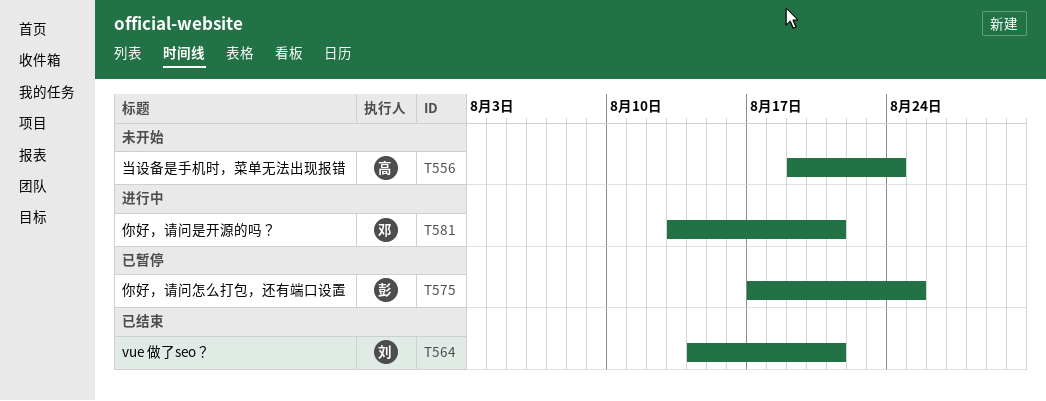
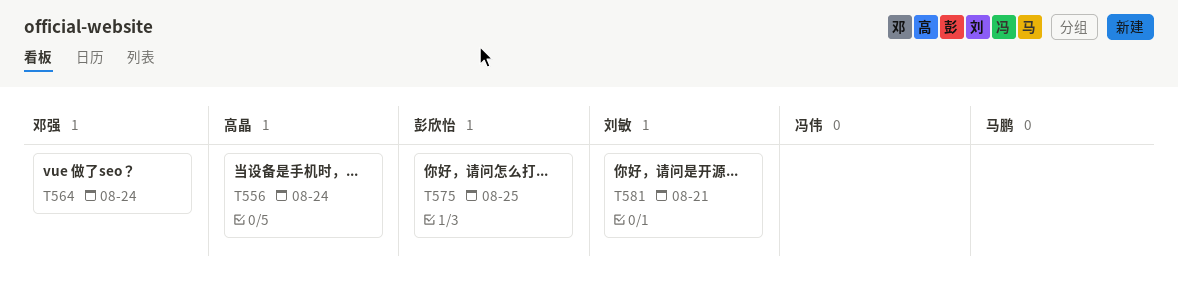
T564, owner: 刘敏 -> 邓强
T564, due: Aug 21 -> Aug 24
T581, owner: 邓强 -> 刘敏

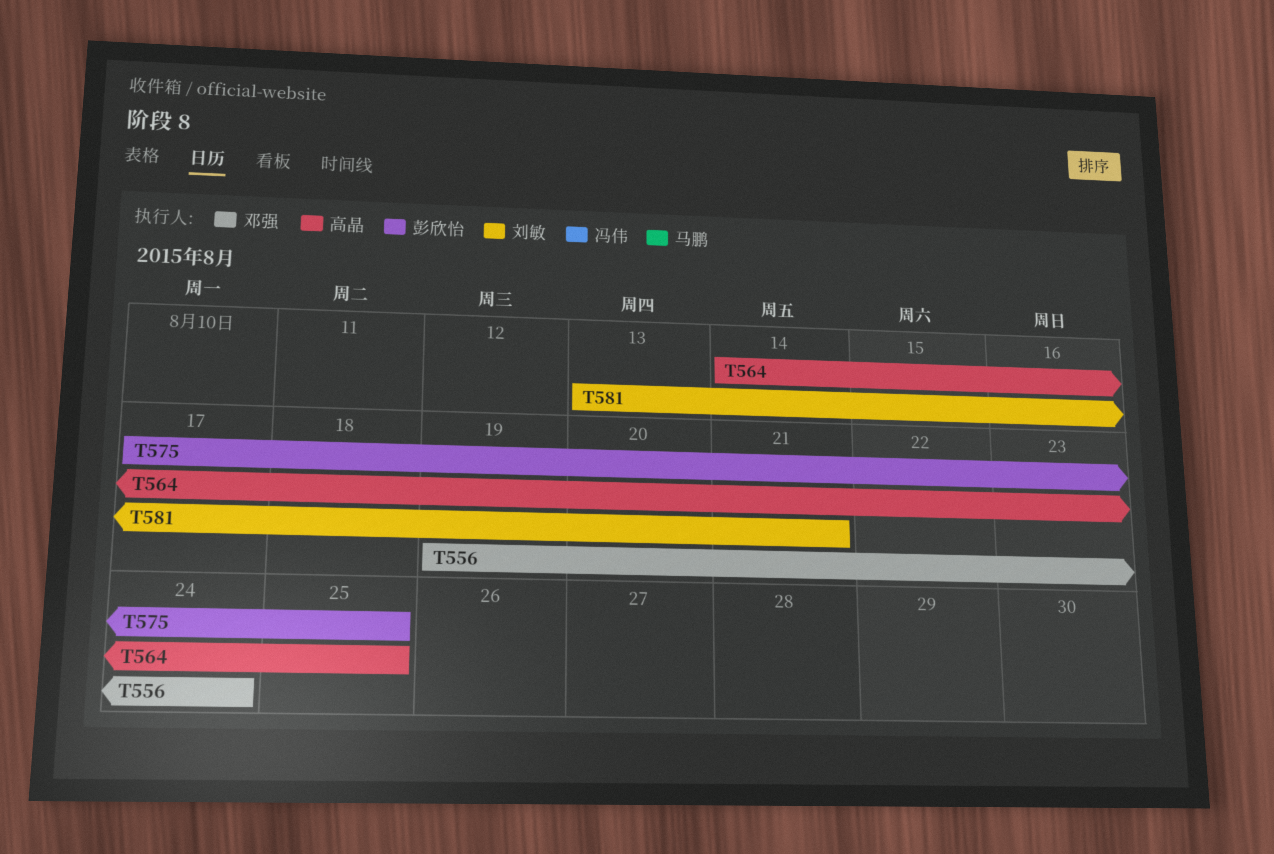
T556, owner: 高晶 -> 邓强
T564, owner: 邓强 -> 高晶
T564, due: Aug 24 -> Aug 25

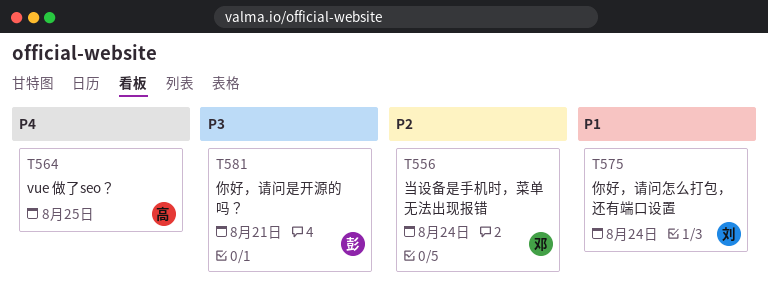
T575, owner: 彭欣怡 -> 刘敏
T575, due: Aug 25 -> Aug 24
T581, owner: 刘敏 -> 彭欣怡

